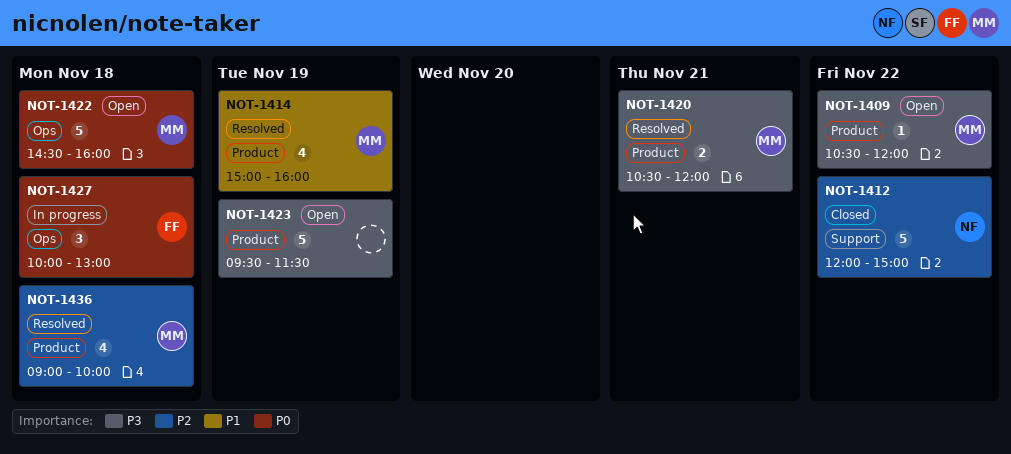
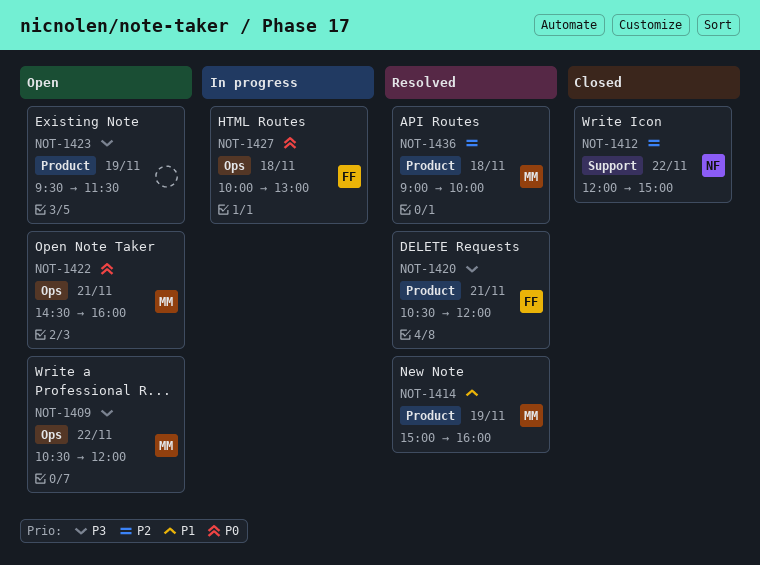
NOT-1409, label: Product -> Ops
NOT-1420, owner: MM -> FF
NOT-1422, day: Nov 18 -> Nov 21

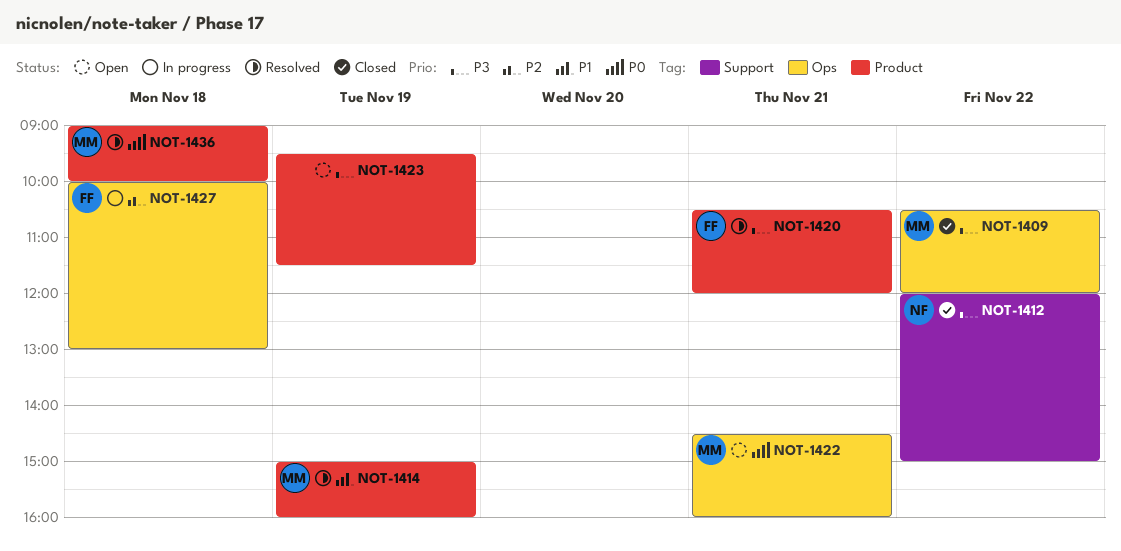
NOT-1409, status: Open -> Closed
NOT-1412, priority: P2 -> P3
NOT-1427, priority: P0 -> P2
NOT-1436, priority: P2 -> P0

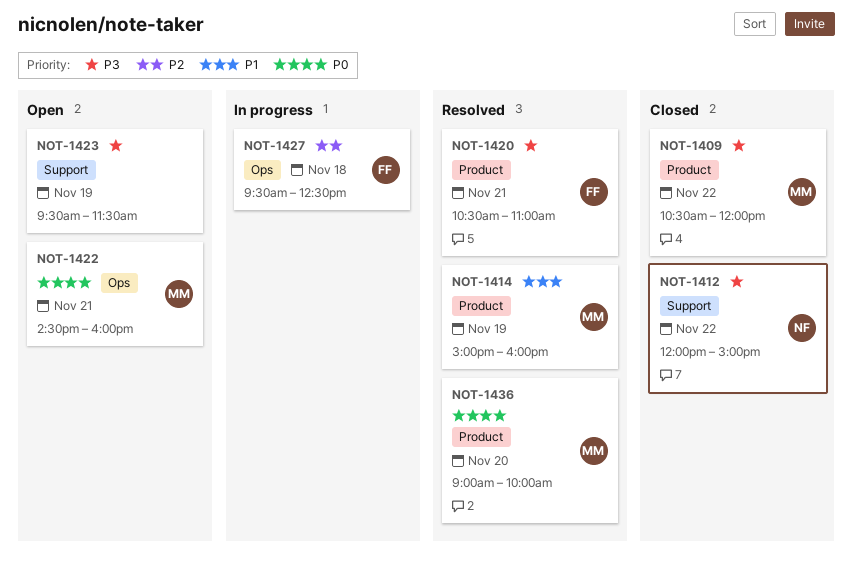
NOT-1409, label: Ops -> Product
NOT-1420, ends: 12:00 -> 11:00
NOT-1423, label: Product -> Support
NOT-1427, begins: 10:00 -> 09:30
NOT-1427, ends: 13:00 -> 12:30
NOT-1436, day: Nov 18 -> Nov 20

